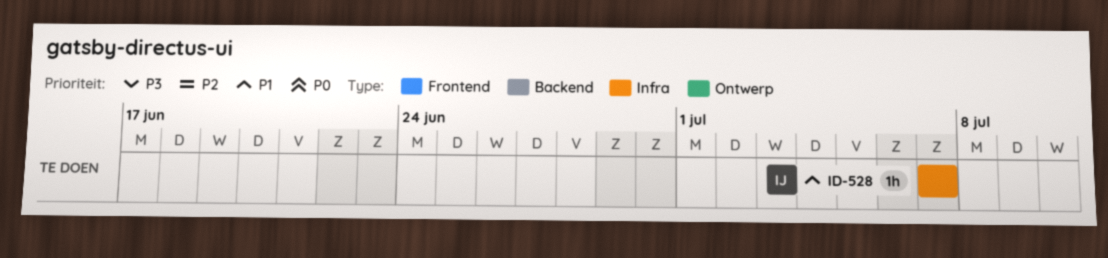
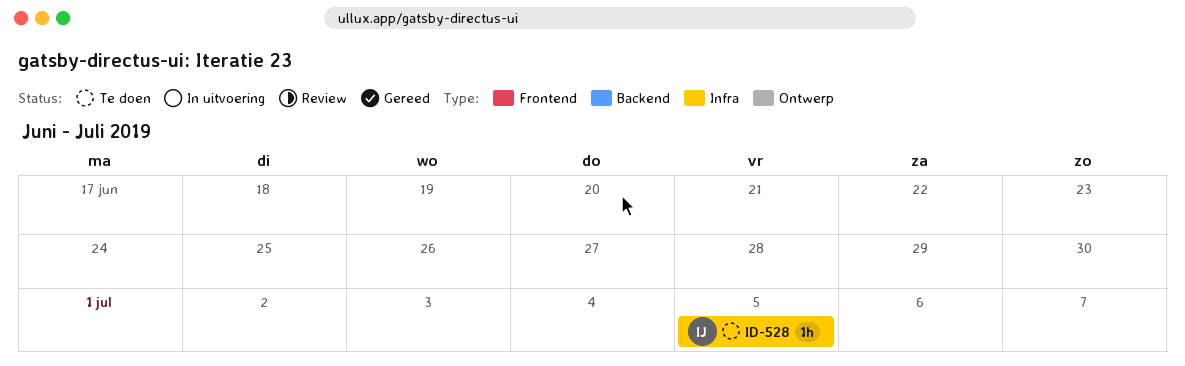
ID-528, start: Jul 7 -> Jul 5
ID-528, due: Jul 7 -> Jul 5

